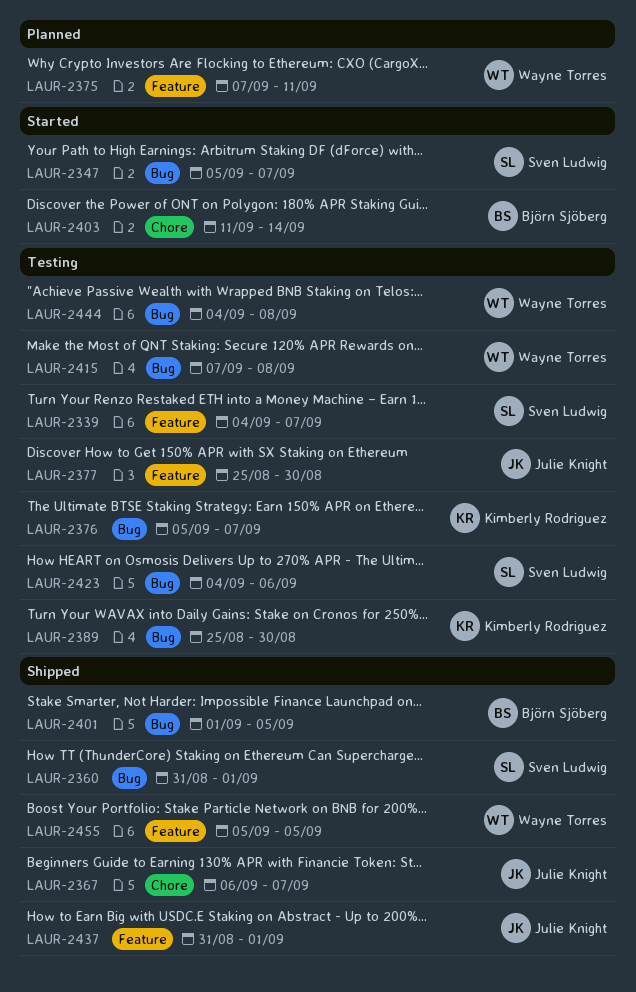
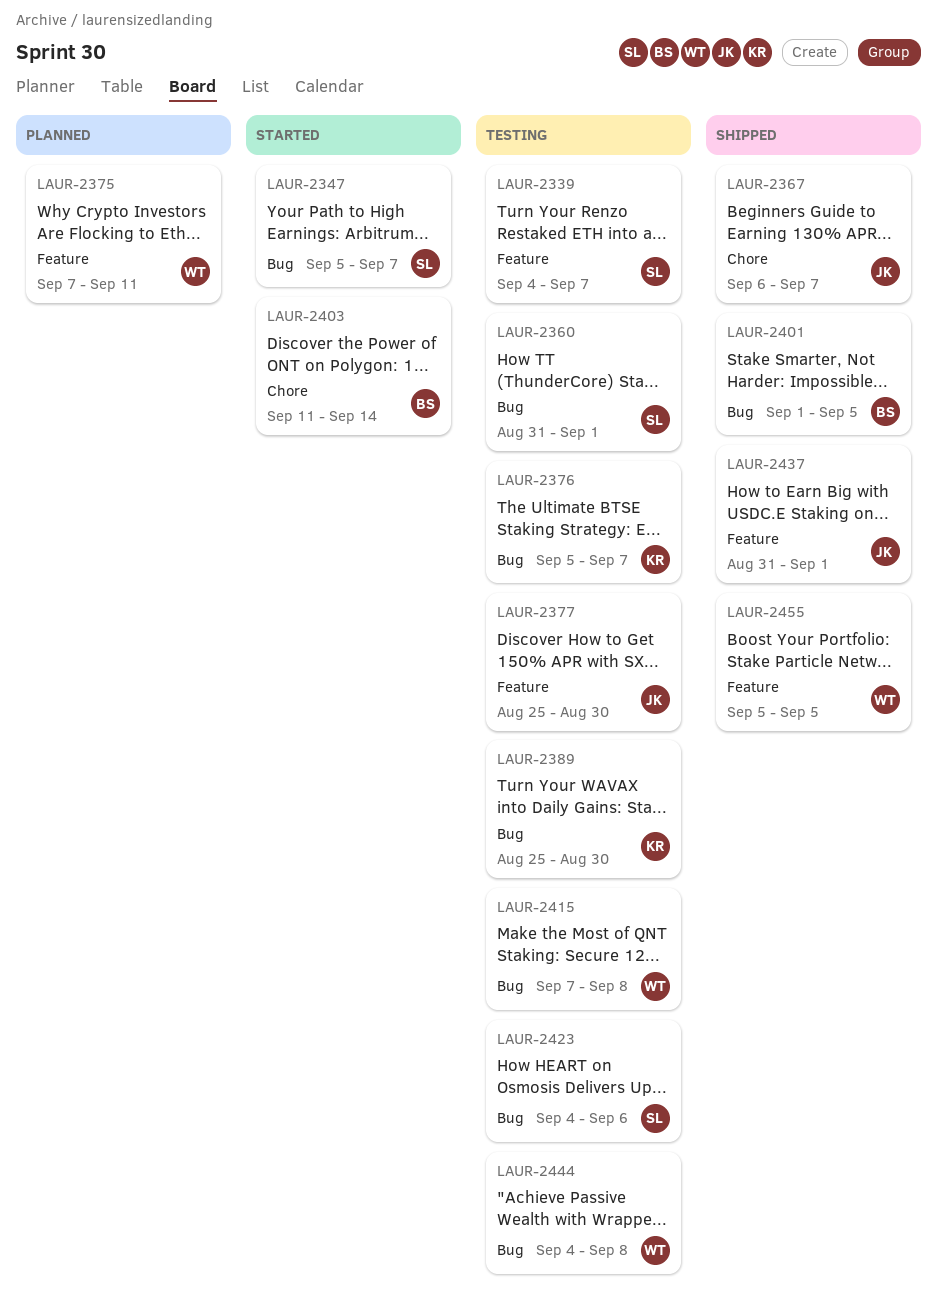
LAUR-2360, status: Shipped -> Testing

